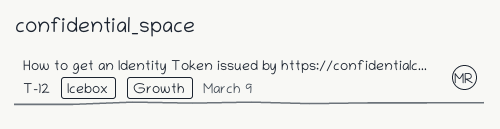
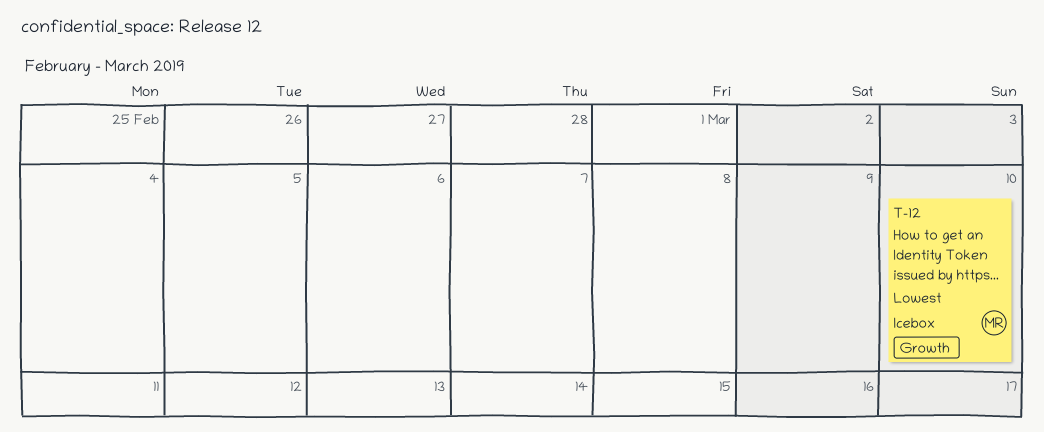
T-12, due: Mar 9 -> Mar 10

